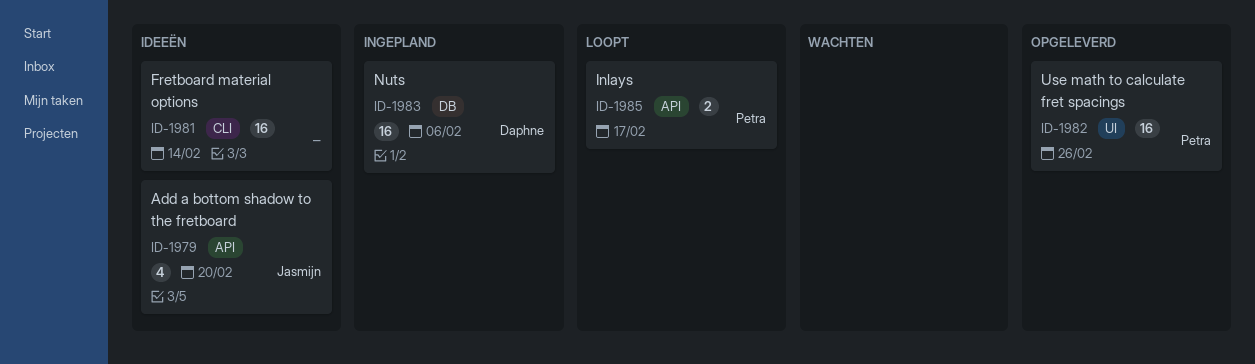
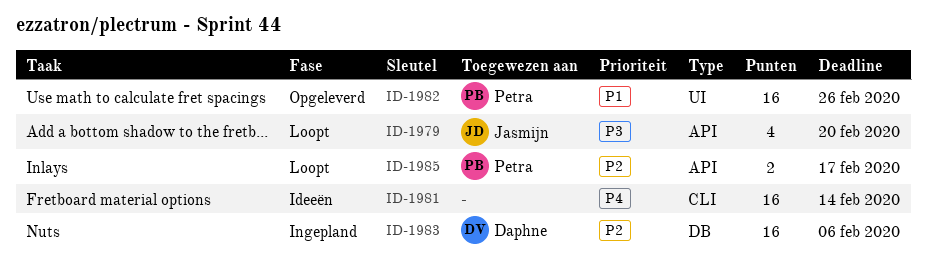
ID-1979, status: Ideeën -> Loopt

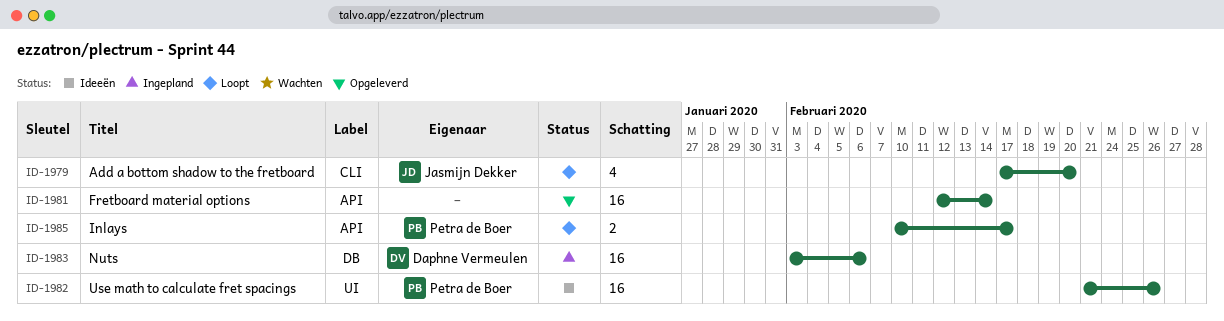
ID-1979, label: API -> CLI
ID-1981, status: Ideeën -> Opgeleverd
ID-1981, label: CLI -> API
ID-1982, status: Opgeleverd -> Ideeën

